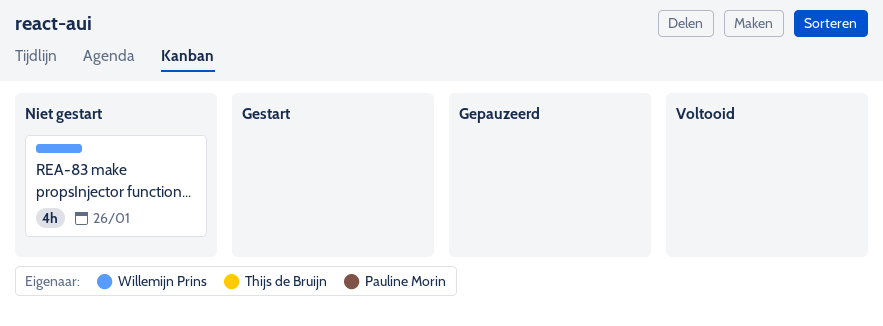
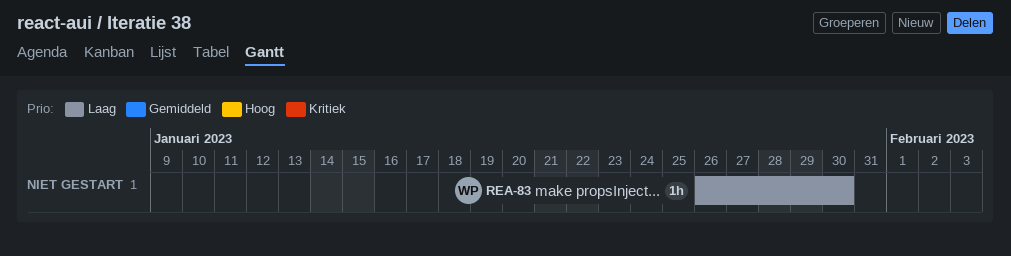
REA-83, estimate: 4h -> 1h
REA-83, due: Jan 26 -> Jan 30

